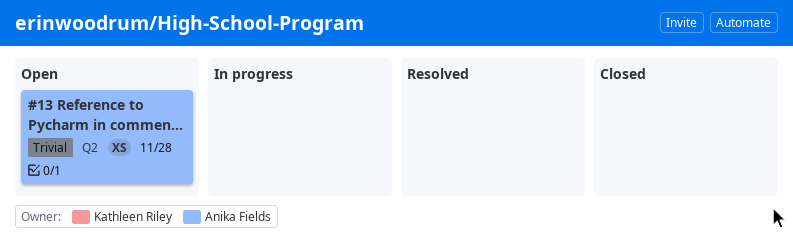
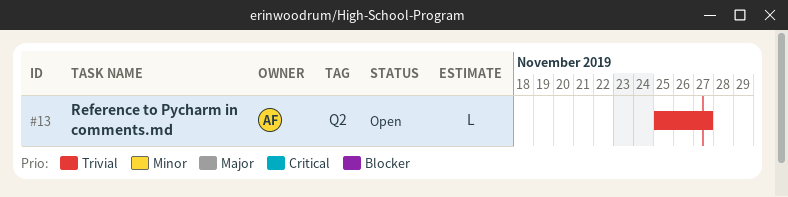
#13, estimate: XS -> L
#13, due: Nov 28 -> Nov 27

